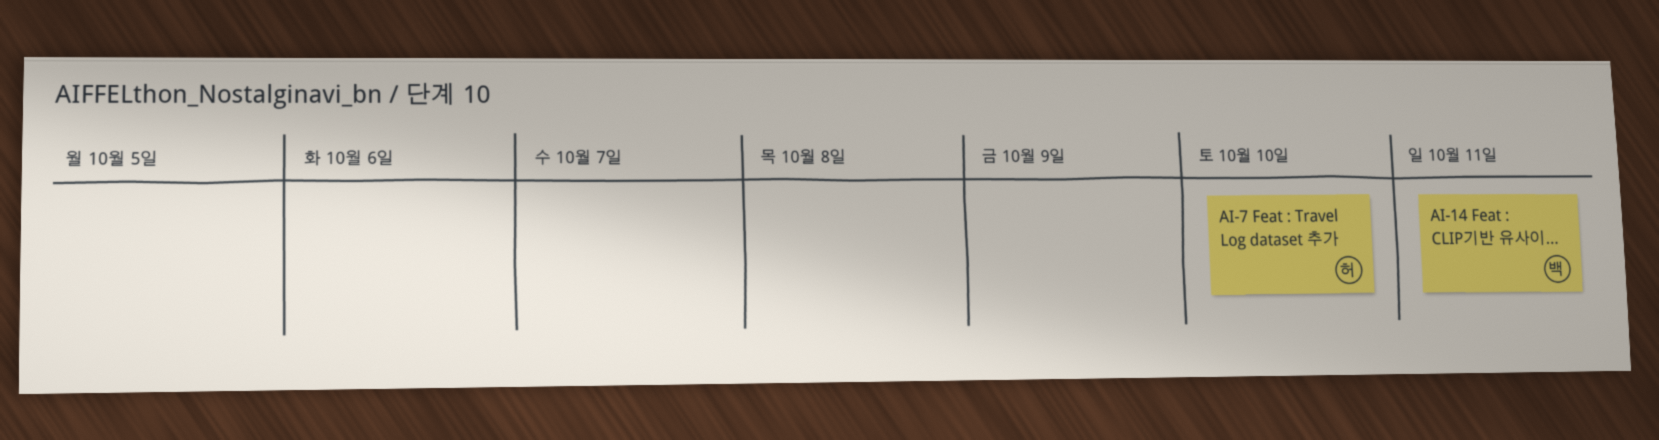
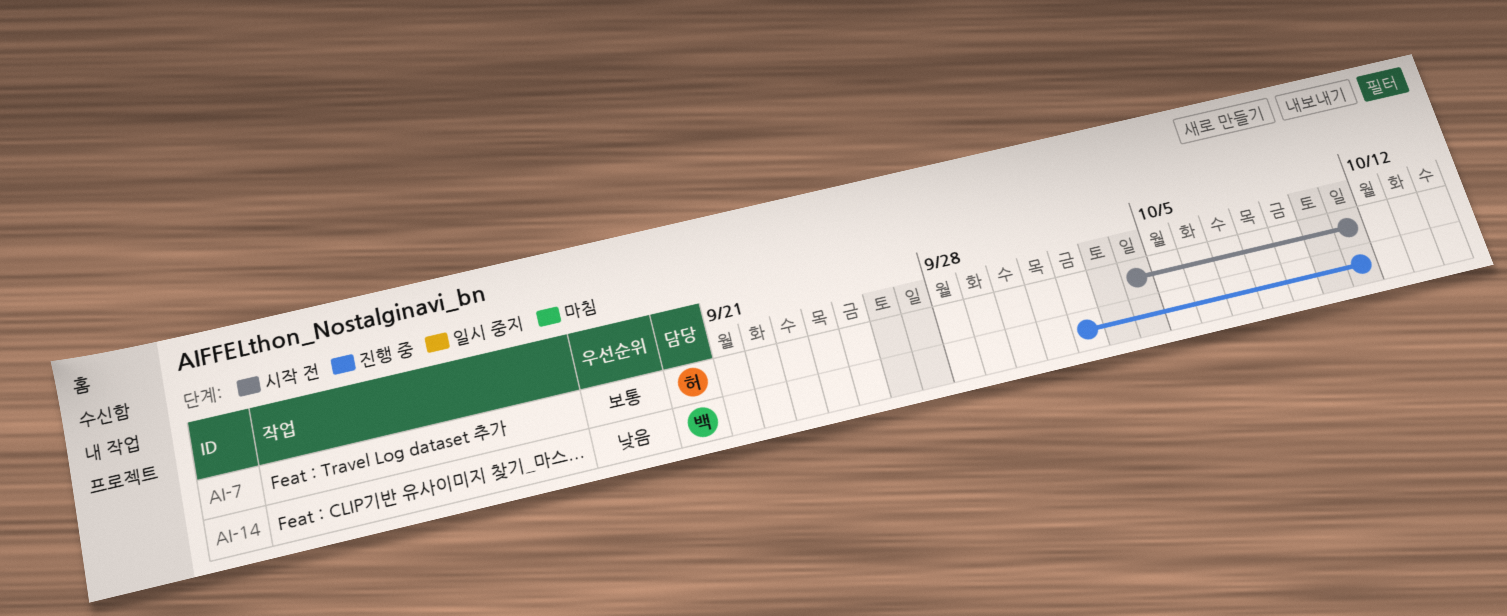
AI-7, due: Oct 10 -> Oct 11

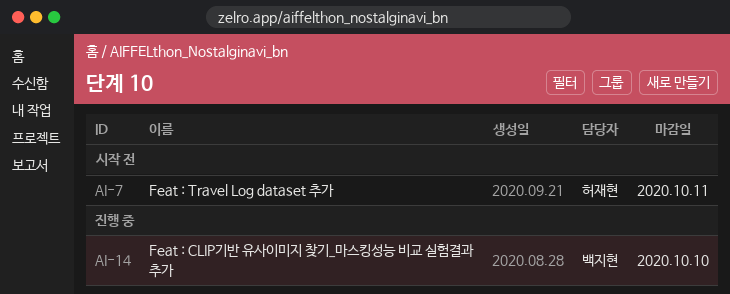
AI-14, due: Oct 11 -> Oct 10

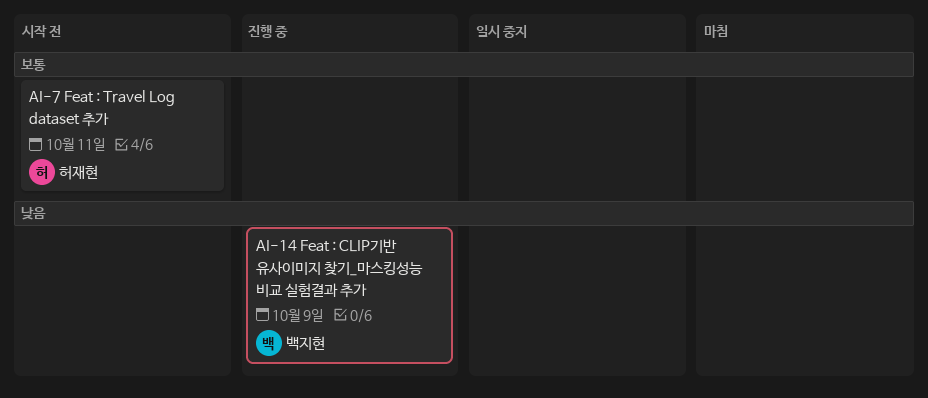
AI-14, due: Oct 10 -> Oct 9

